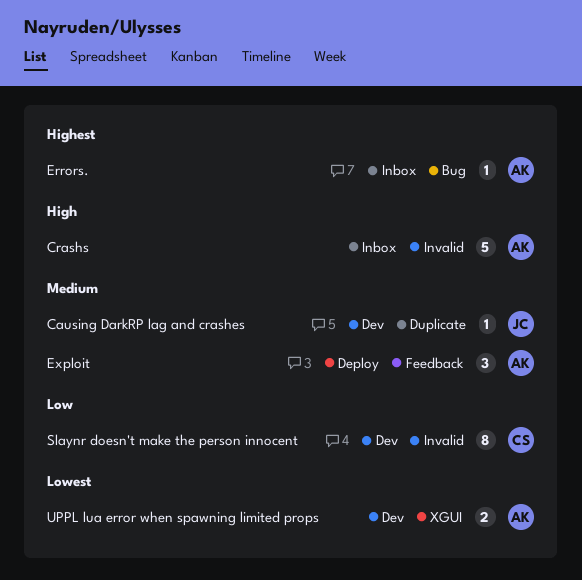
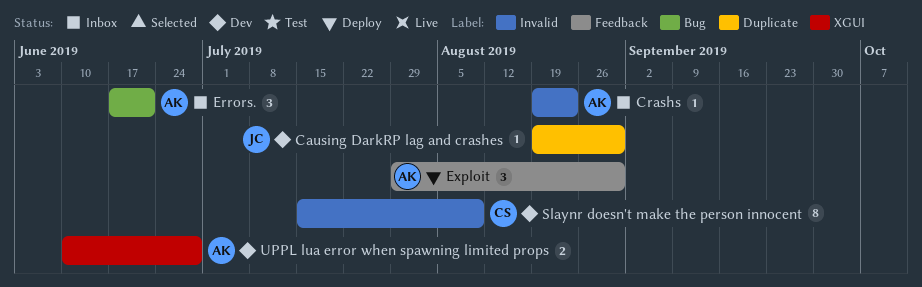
Crashs, estimate: 5 -> 1
Errors., estimate: 1 -> 3

